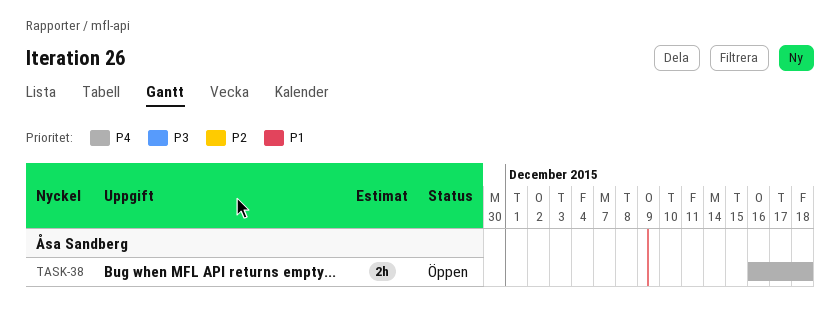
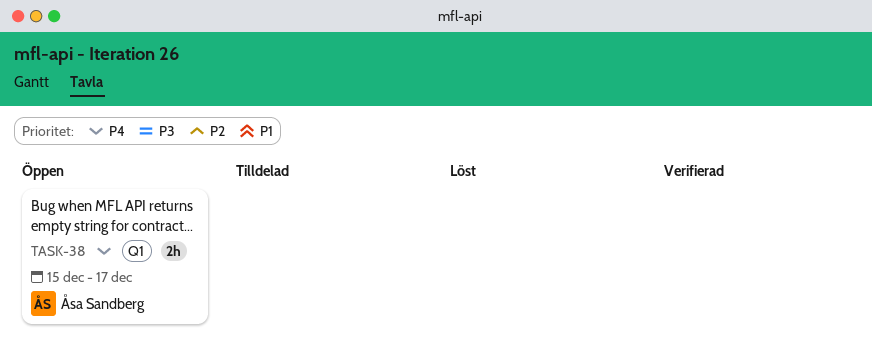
TASK-38, start: Dec 16 -> Dec 15
TASK-38, due: Dec 18 -> Dec 17

